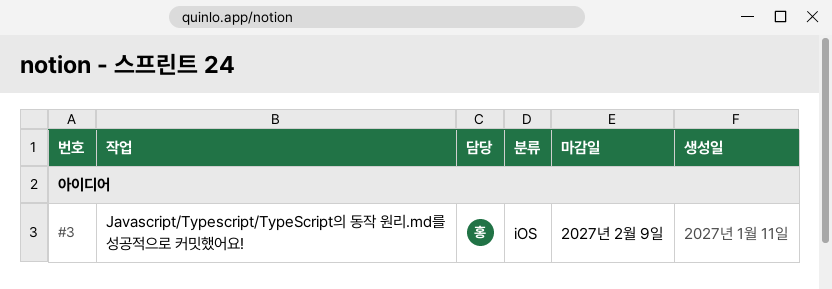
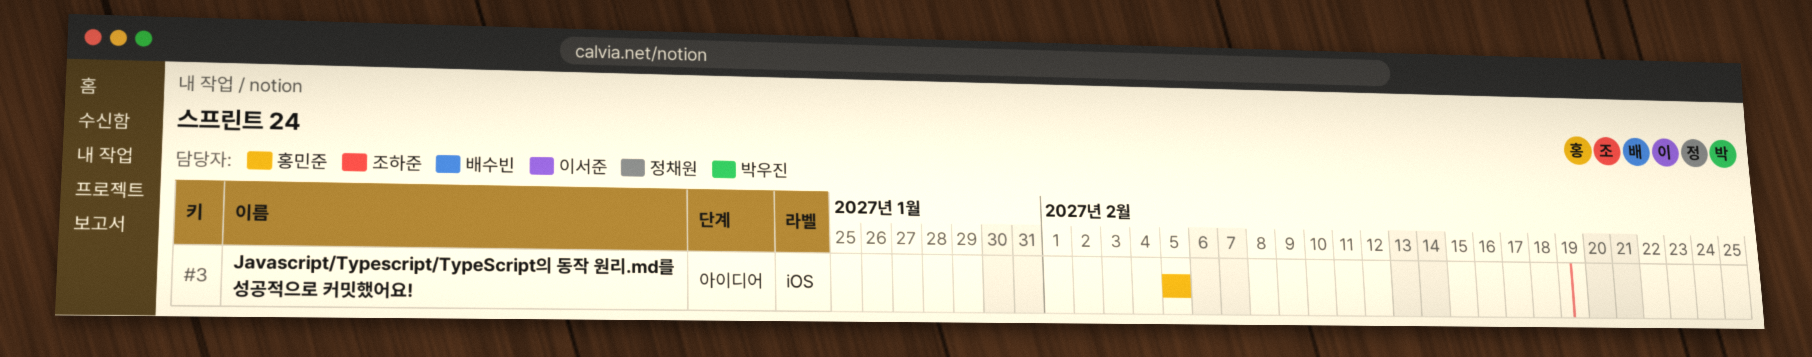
#3, due: Feb 9 -> Feb 5

